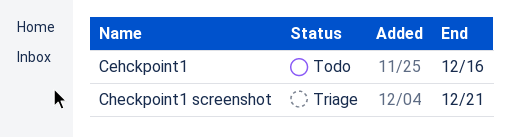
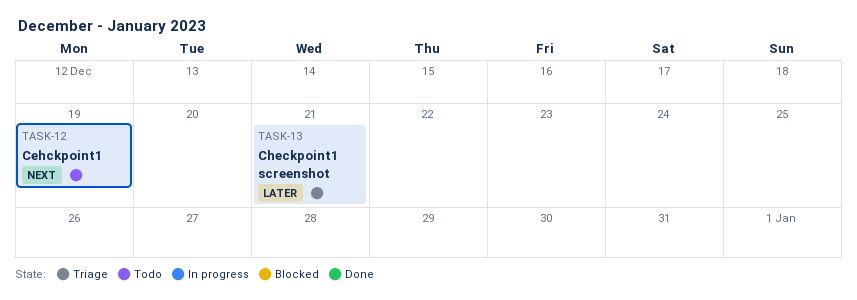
Cehckpoint1, due: Dec 16 -> Dec 19

